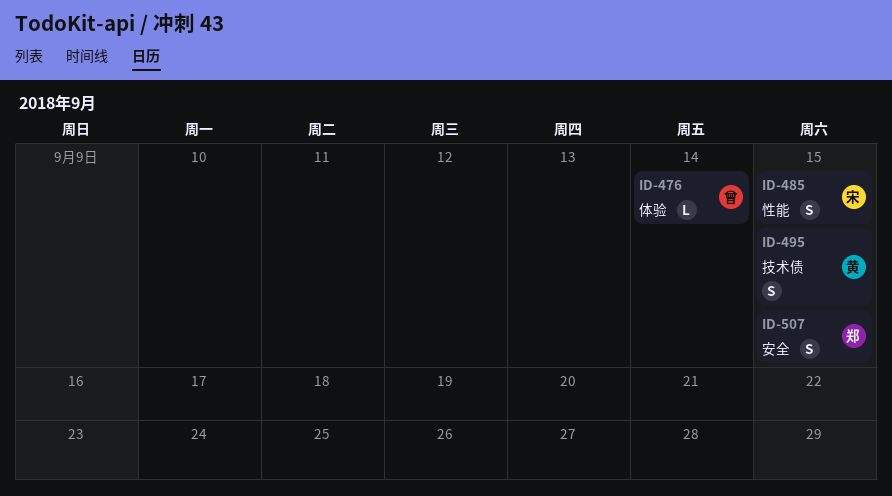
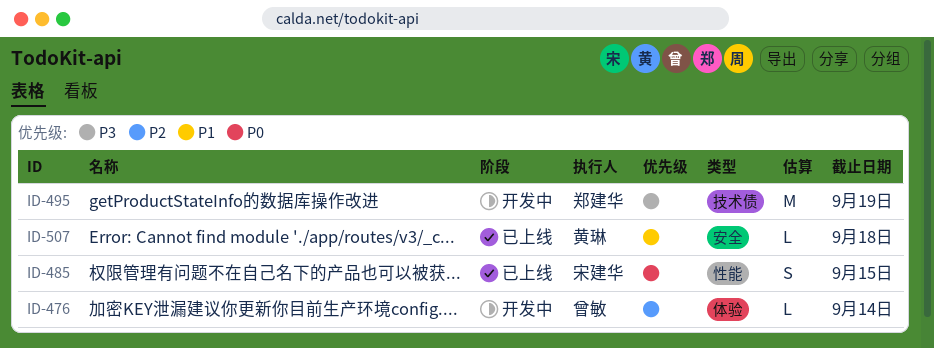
ID-495, owner: 黄琳 -> 郑建华
ID-495, estimate: S -> M
ID-495, due: Sep 15 -> Sep 19
ID-507, owner: 郑建华 -> 黄琳
ID-507, estimate: S -> L
ID-507, due: Sep 15 -> Sep 18

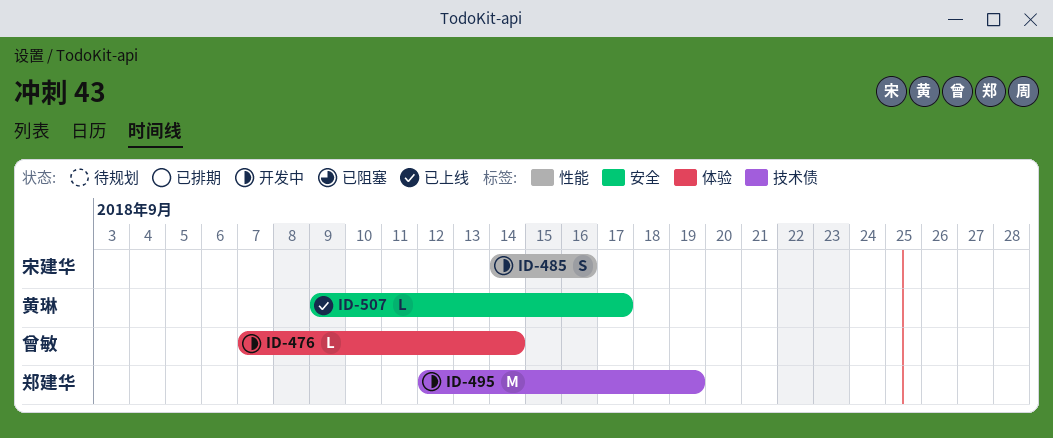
ID-485, status: 已上线 -> 开发中
ID-485, due: Sep 15 -> Sep 16
ID-507, due: Sep 18 -> Sep 17

